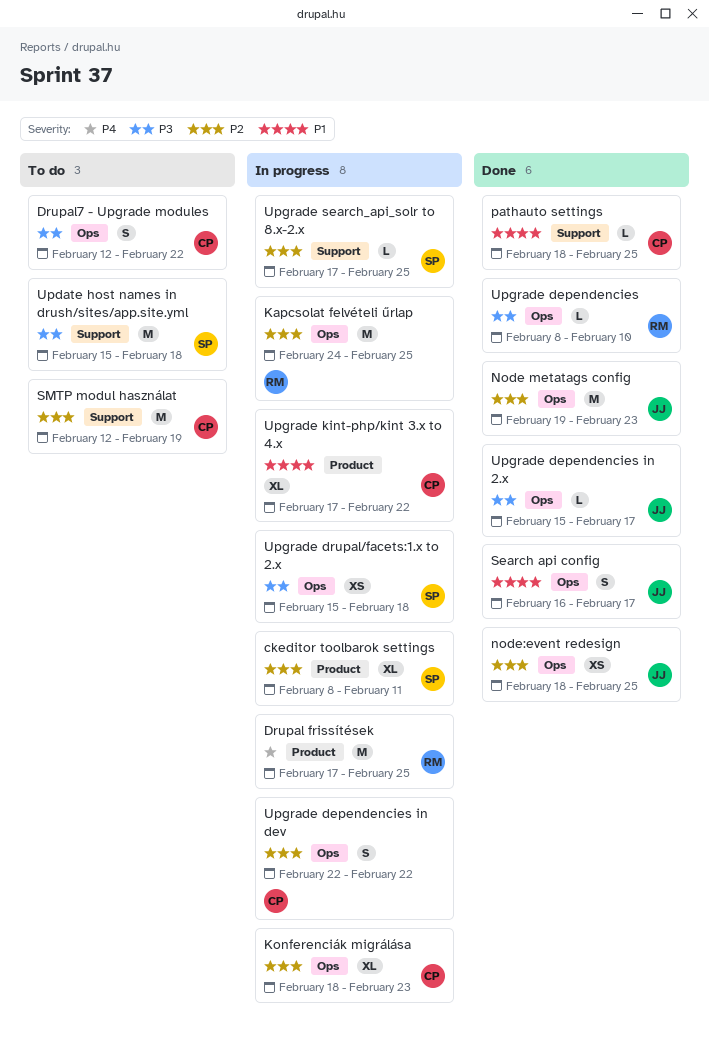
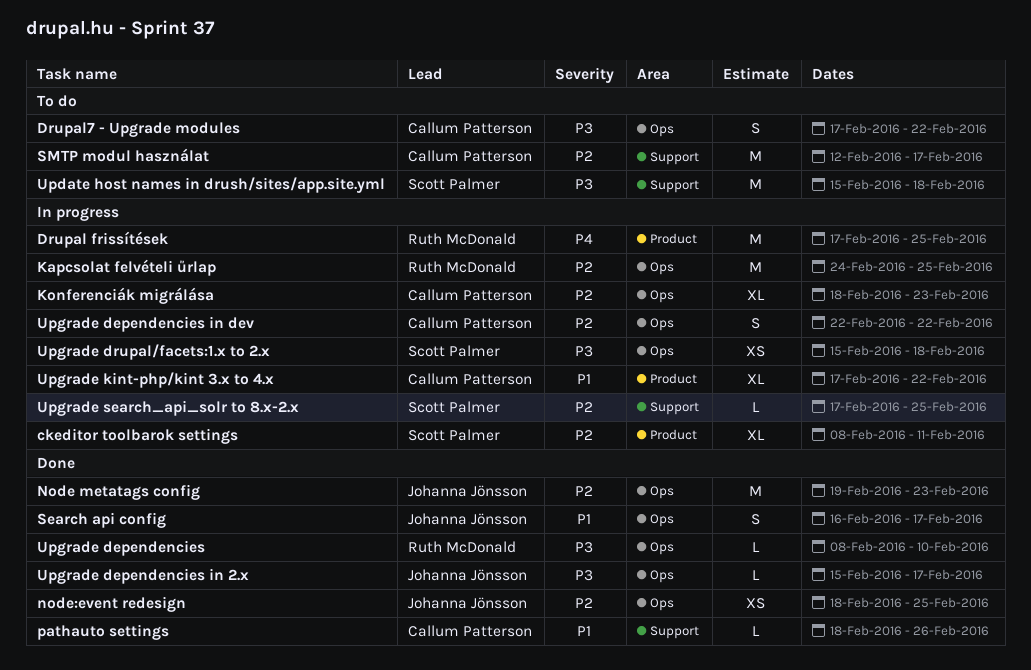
Drupal7 - Upgrade modules, start: Feb 12 -> Feb 17
pathauto settings, due: Feb 25 -> Feb 26
SMTP modul használat, due: Feb 19 -> Feb 17

